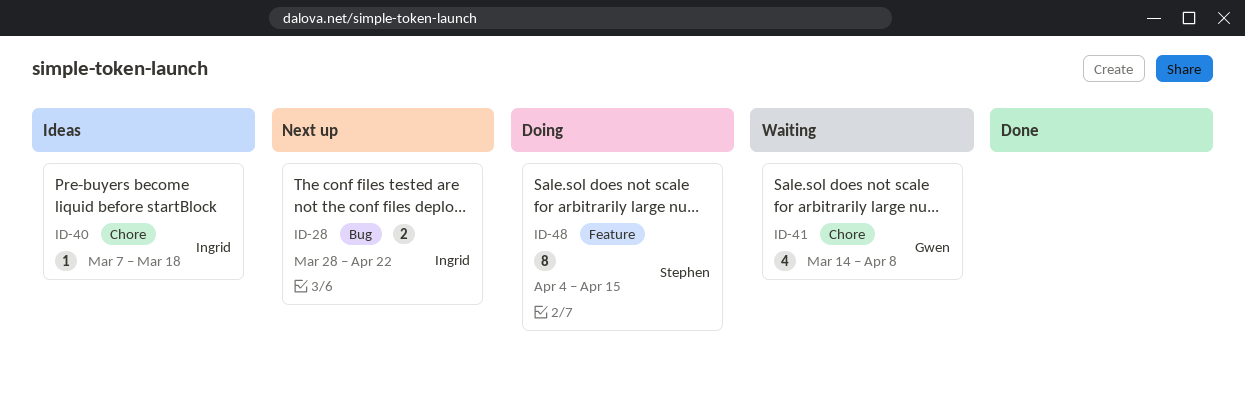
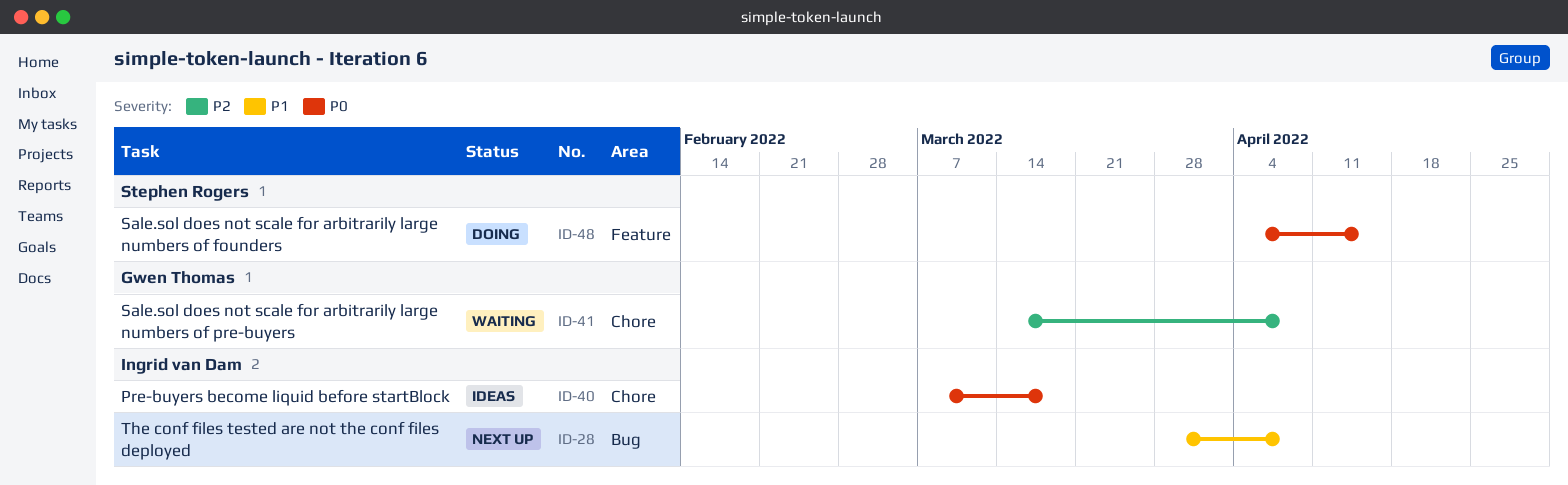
ID-28, due: Apr 22 -> Apr 8

